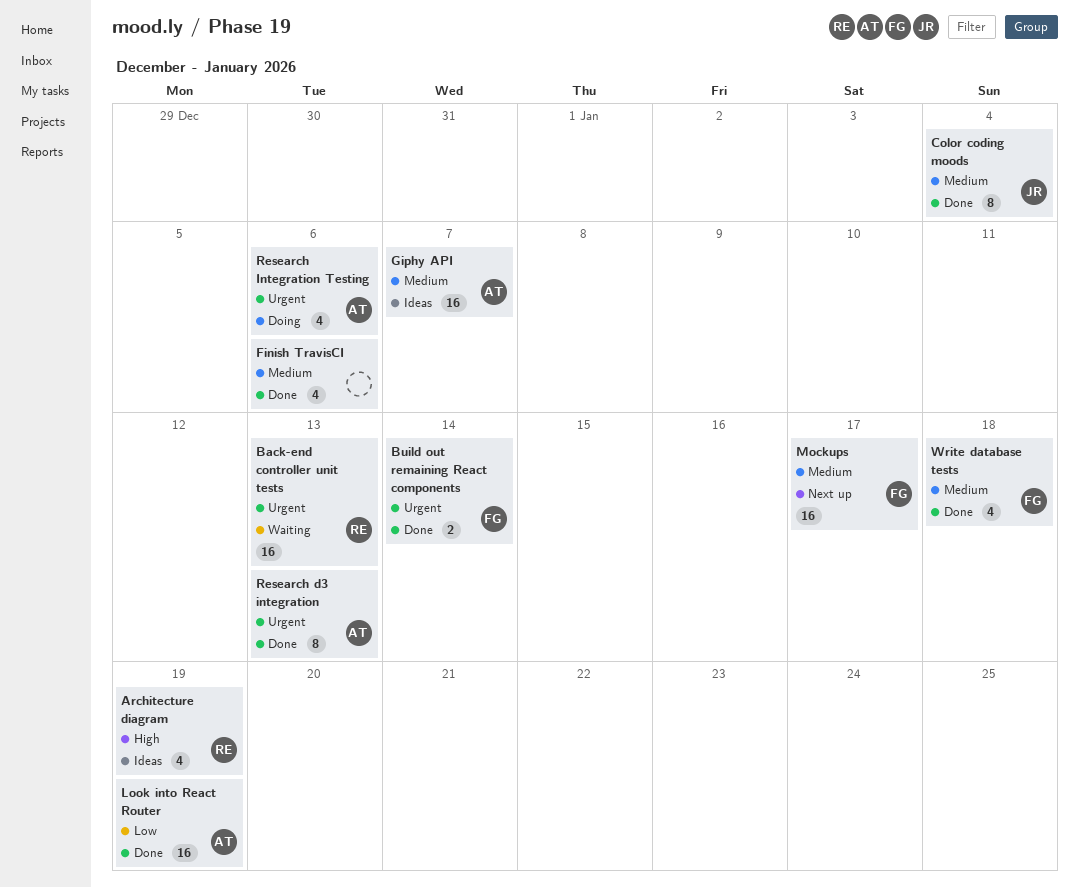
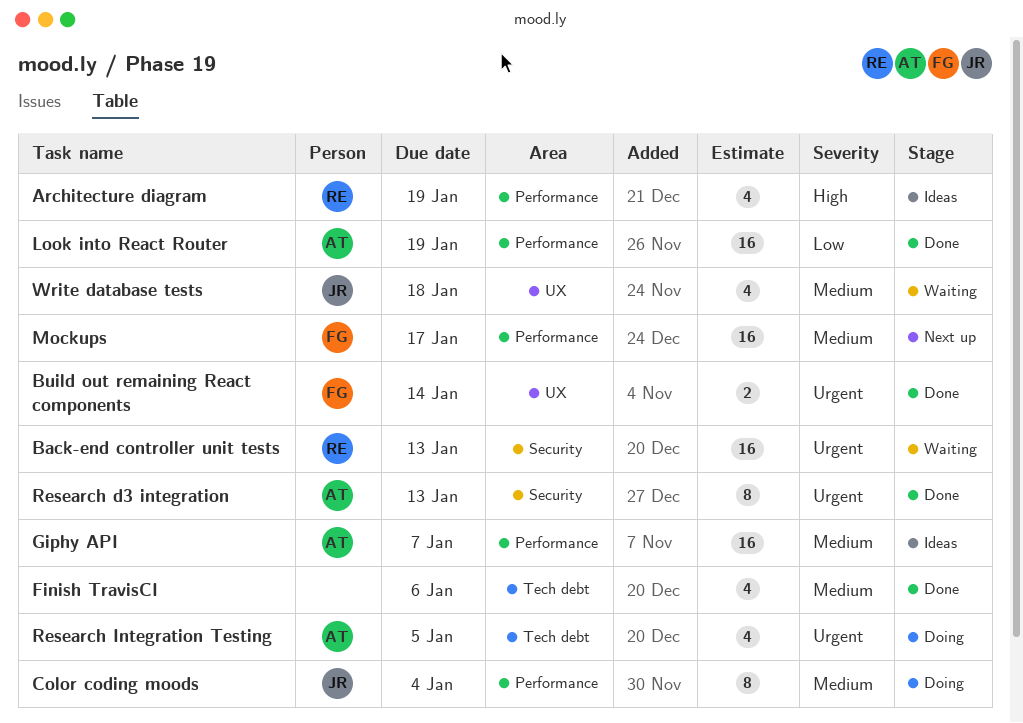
Color coding moods, status: Done -> Doing
Research Integration Testing, due: Jan 6 -> Jan 5
Write database tests, status: Done -> Waiting
Write database tests, owner: FG -> JR

